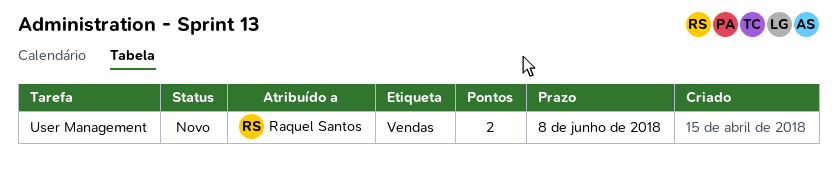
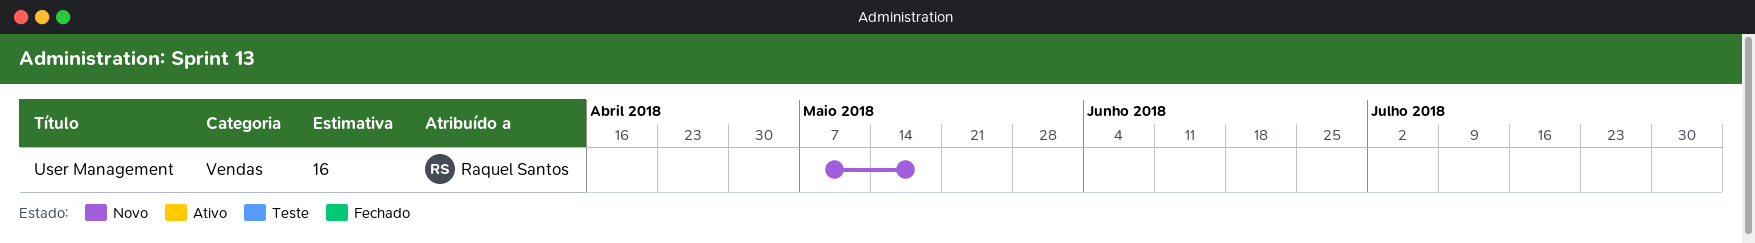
User Management, estimate: 2 -> 16
User Management, due: Jun 8 -> May 18

